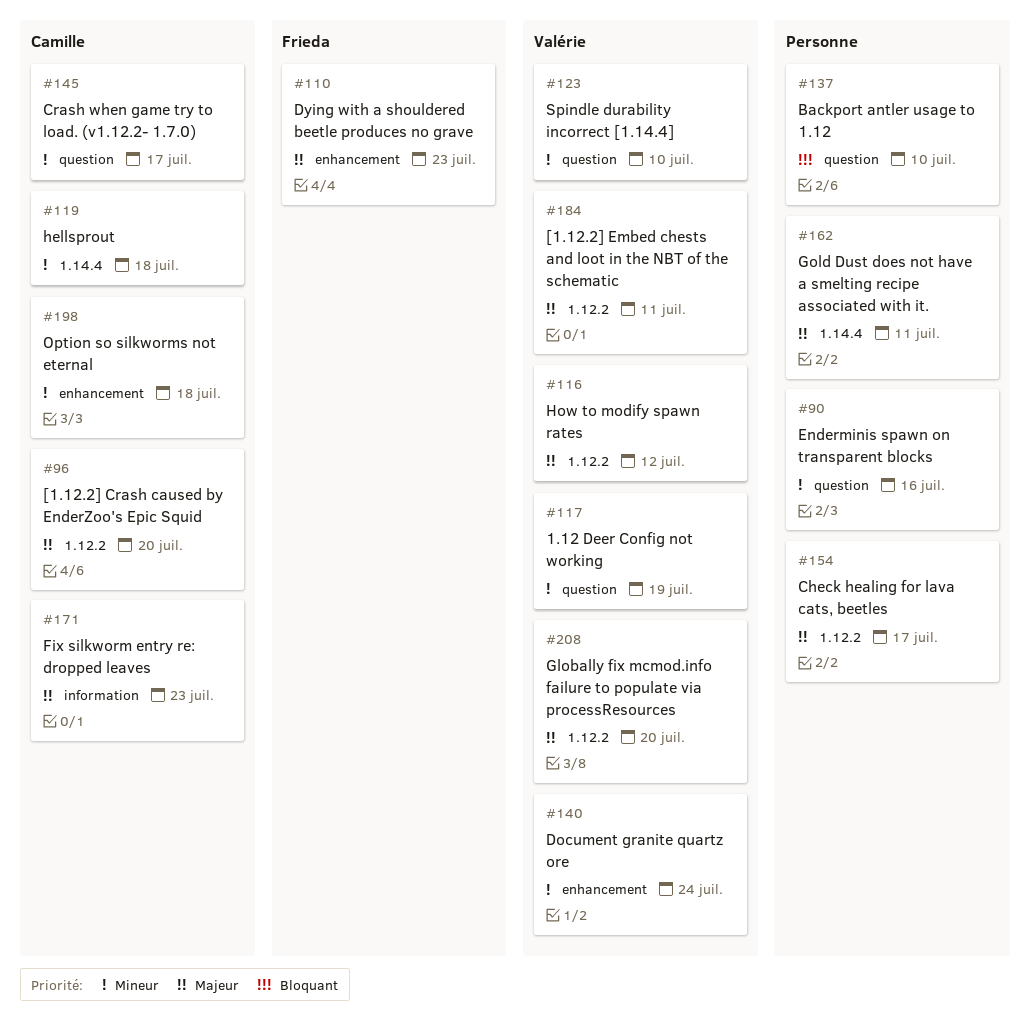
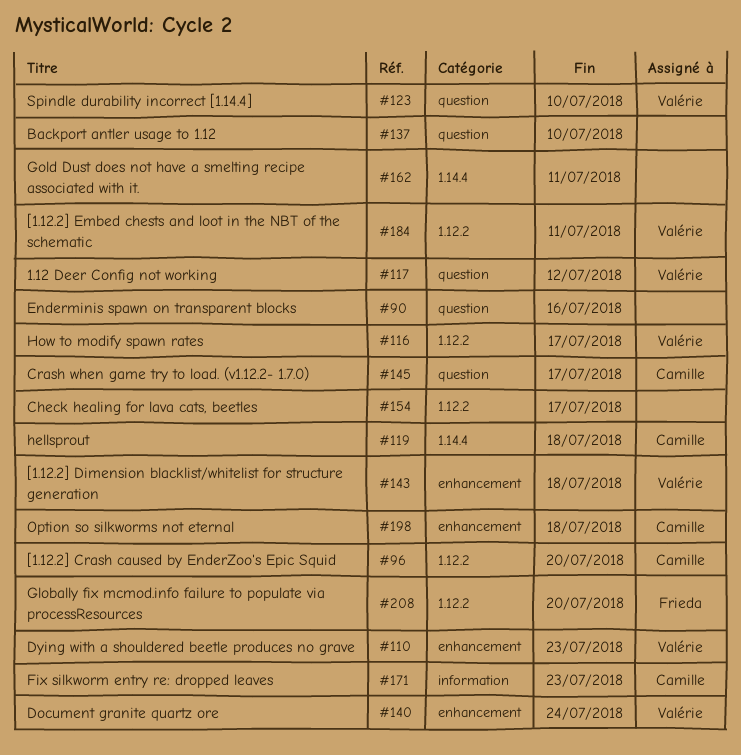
#110, owner: Frieda -> Valérie
#116, due: Jul 12 -> Jul 17
#117, due: Jul 19 -> Jul 12
#143: none -> present
#208, owner: Valérie -> Frieda

